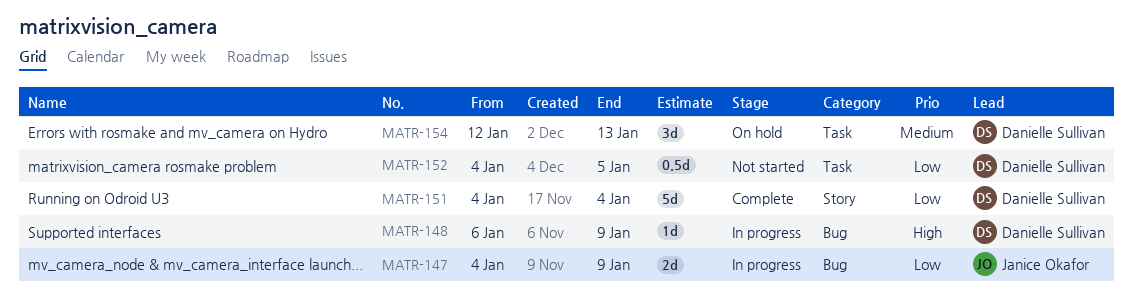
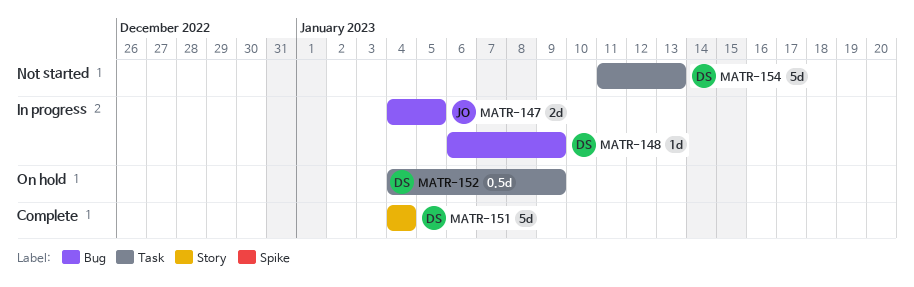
MATR-147, due: Jan 9 -> Jan 5
MATR-152, status: Not started -> On hold
MATR-152, due: Jan 5 -> Jan 9
MATR-154, status: On hold -> Not started
MATR-154, estimate: 3d -> 5d
MATR-154, start: Jan 12 -> Jan 11

